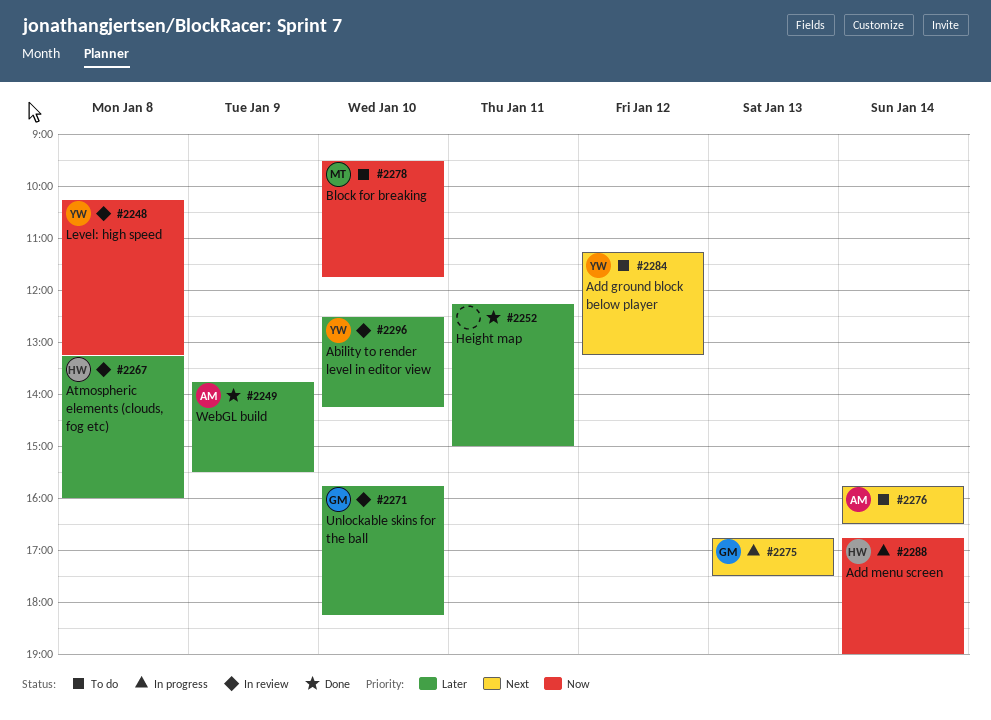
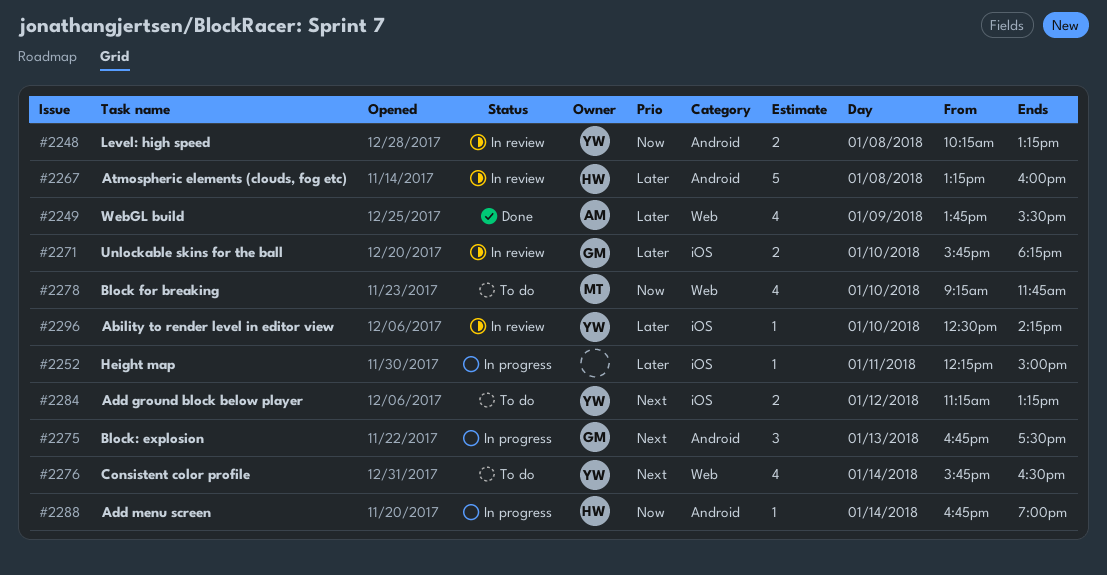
#2252, status: Done -> In progress
#2276, owner: AM -> YW
#2278, begins: 09:30 -> 09:15

